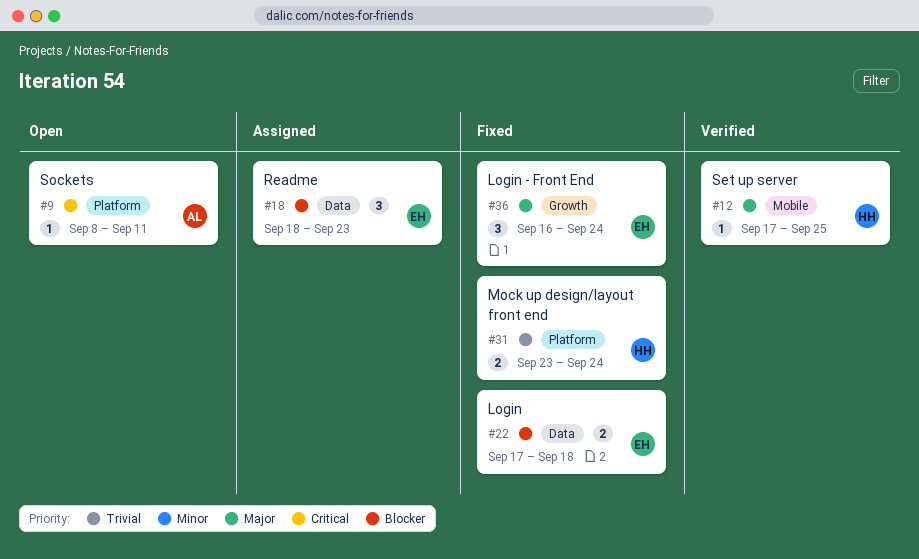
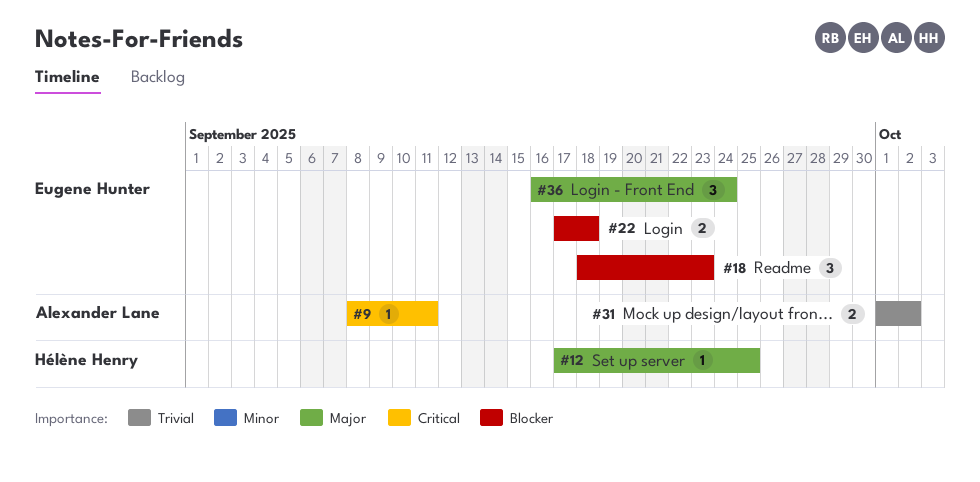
#31, owner: Hélène Henry -> Alexander Lane
#31, start: Sep 23 -> Oct 1
#31, due: Sep 24 -> Oct 2

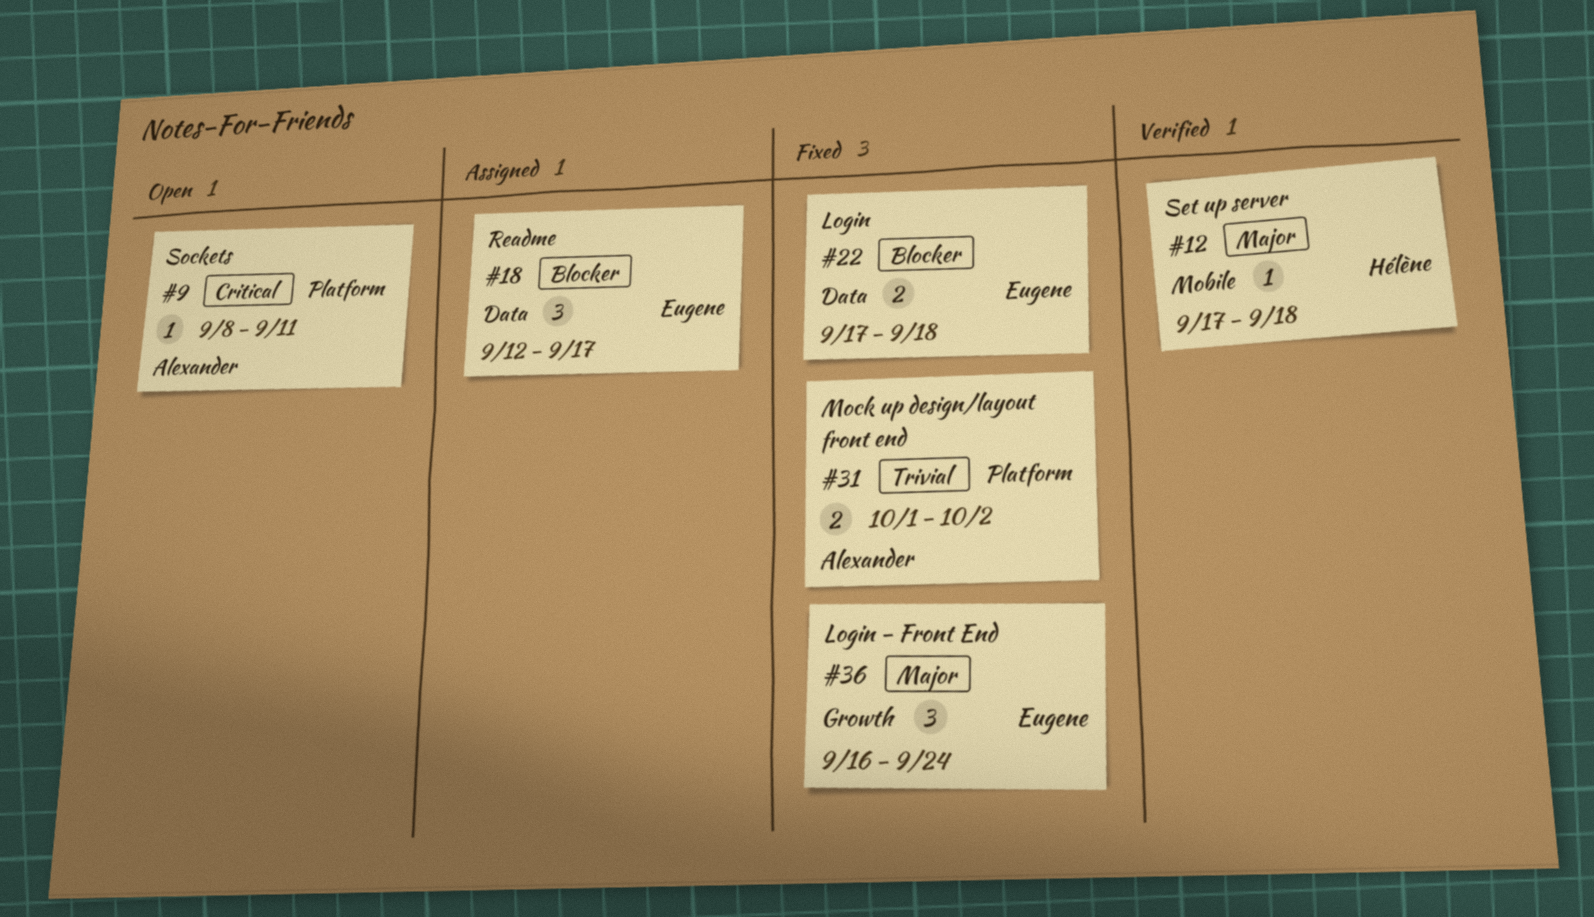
#12, due: Sep 25 -> Sep 18
#18, start: Sep 18 -> Sep 12
#18, due: Sep 23 -> Sep 17

